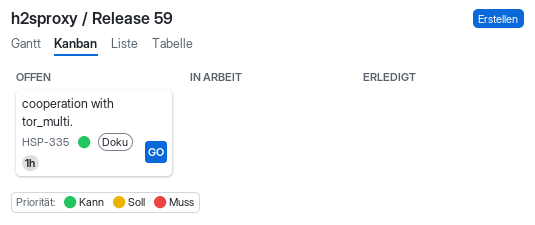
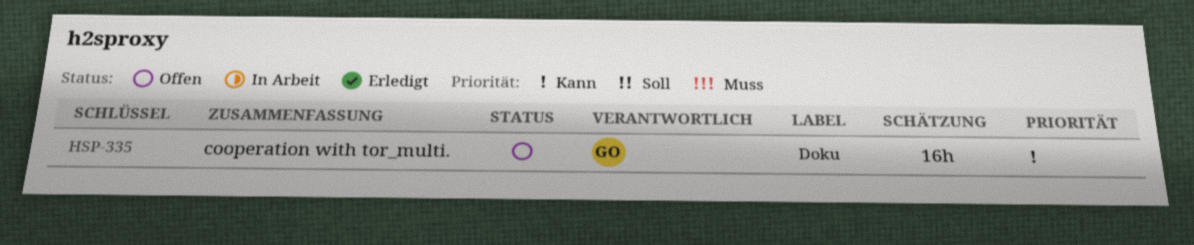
HSP-335, estimate: 1h -> 16h

